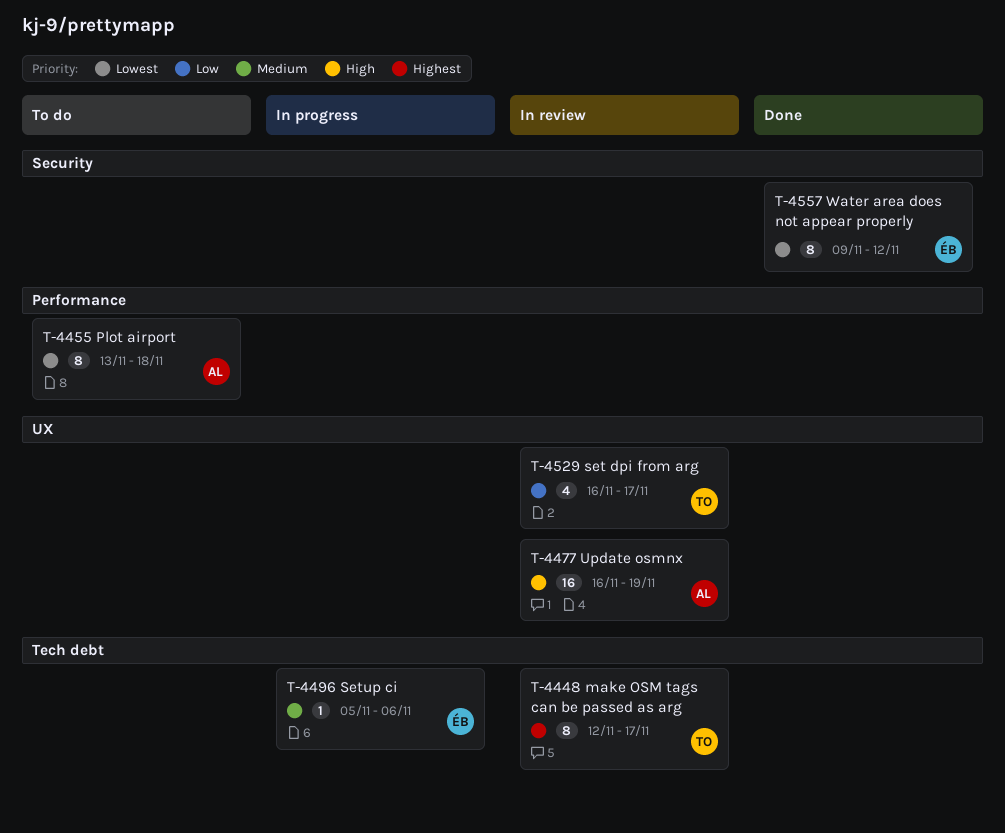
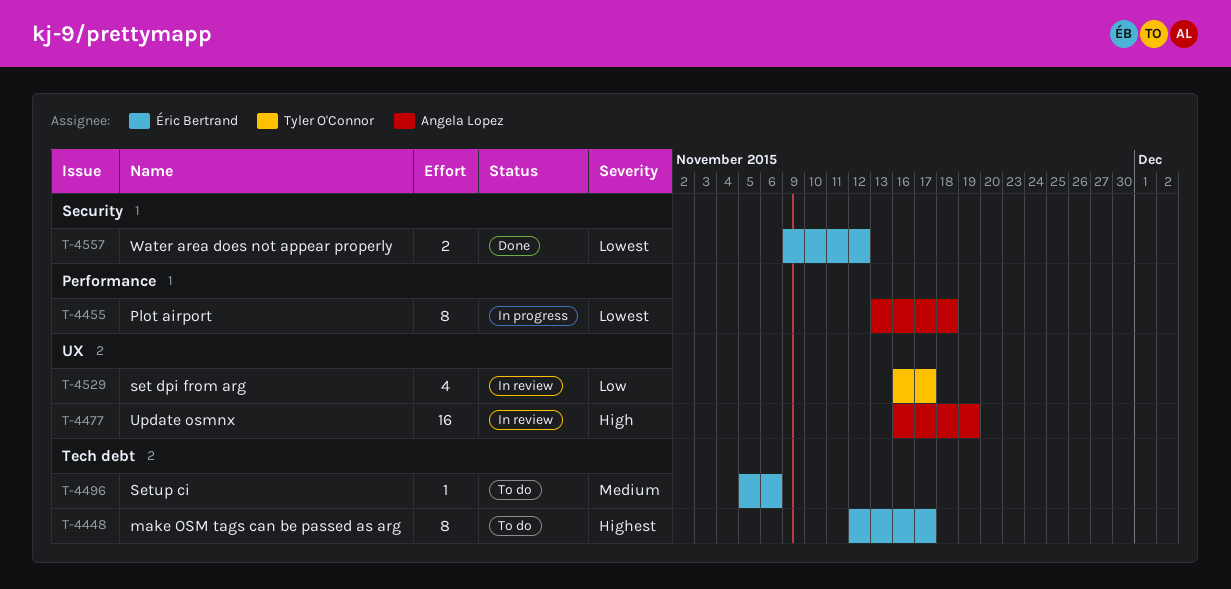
T-4448, status: In review -> To do
T-4448, owner: Tyler O'Connor -> Éric Bertrand
T-4455, status: To do -> In progress
T-4496, status: In progress -> To do
T-4557, estimate: 8 -> 2

